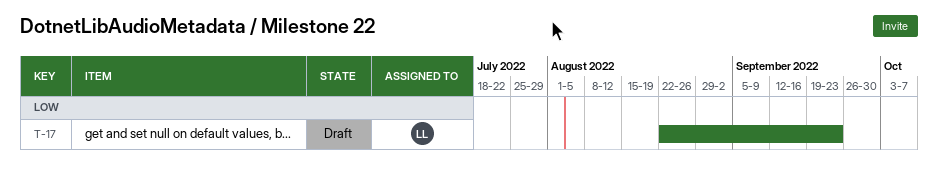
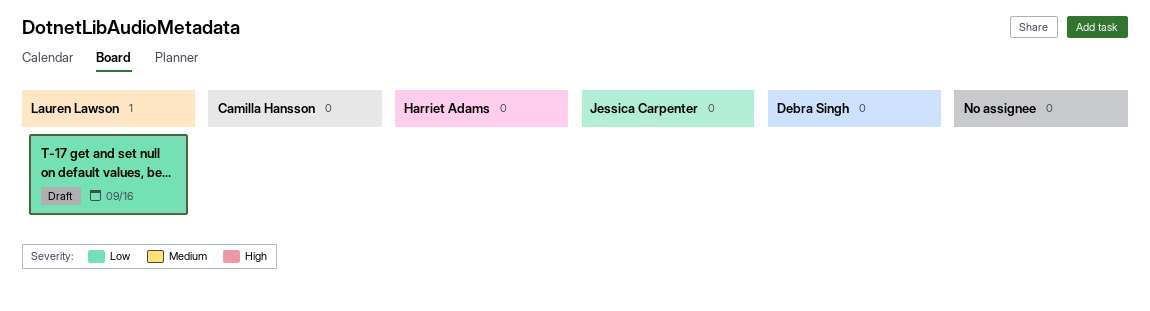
T-17, due: Sep 23 -> Sep 16

